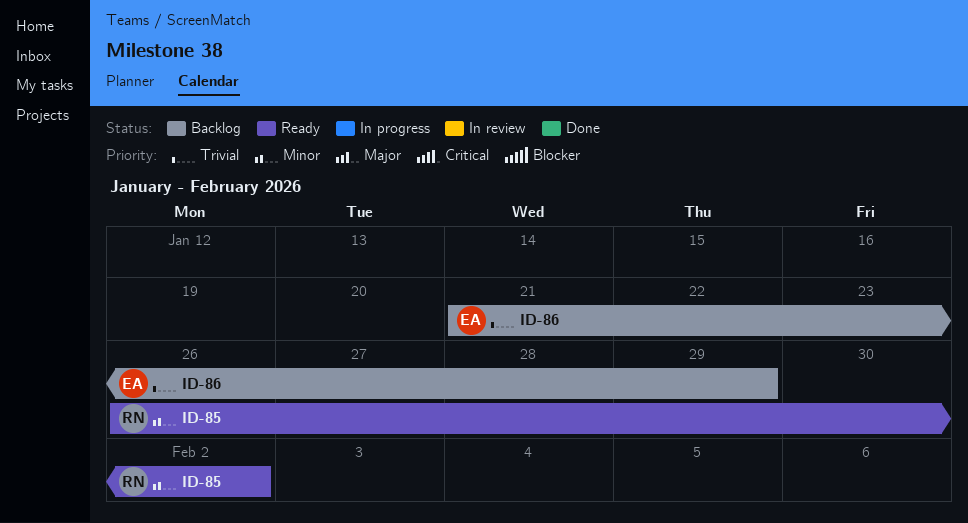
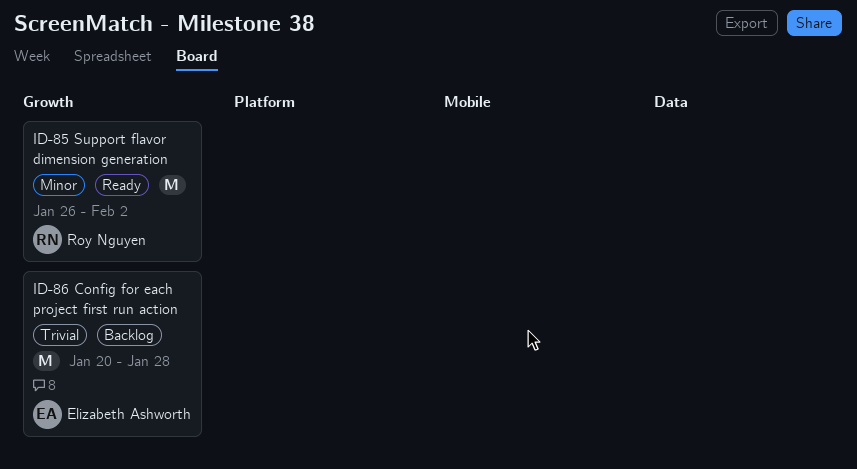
ID-86, start: Jan 21 -> Jan 20
ID-86, due: Jan 29 -> Jan 28

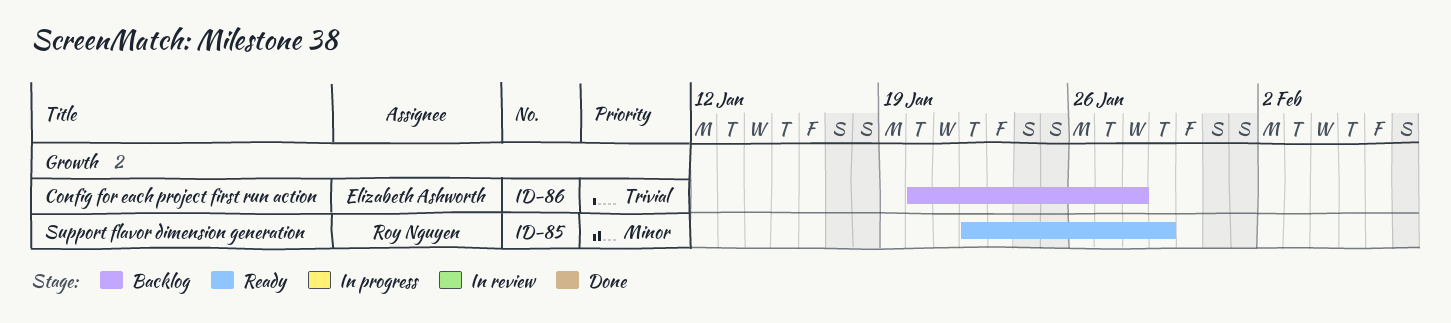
ID-85, start: Jan 26 -> Jan 22
ID-85, due: Feb 2 -> Jan 29

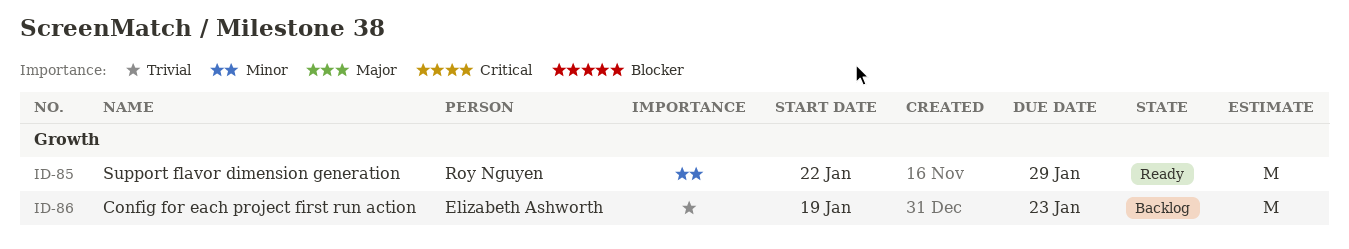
ID-86, start: Jan 20 -> Jan 19
ID-86, due: Jan 28 -> Jan 23

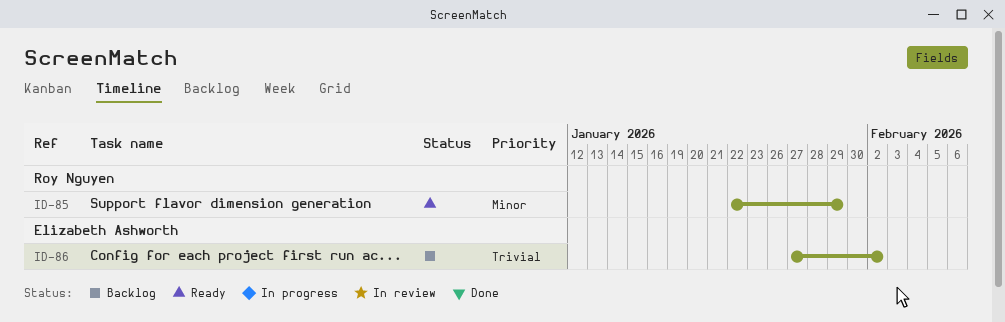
ID-86, start: Jan 19 -> Jan 27
ID-86, due: Jan 23 -> Feb 2

